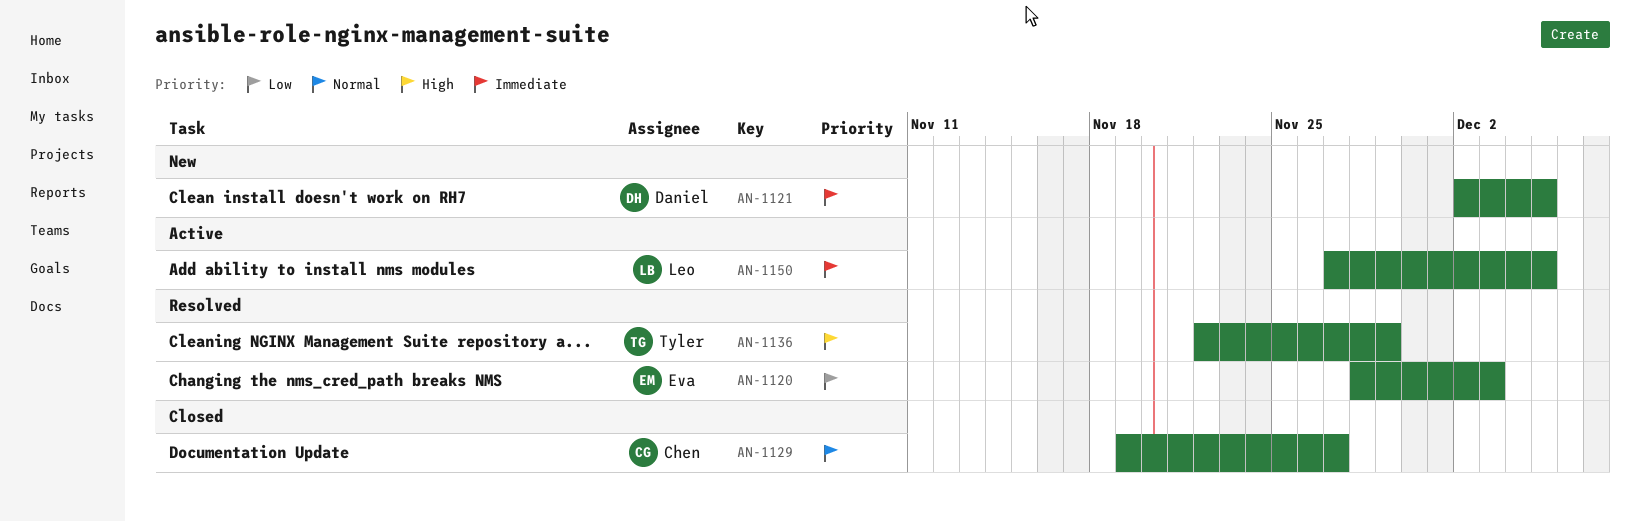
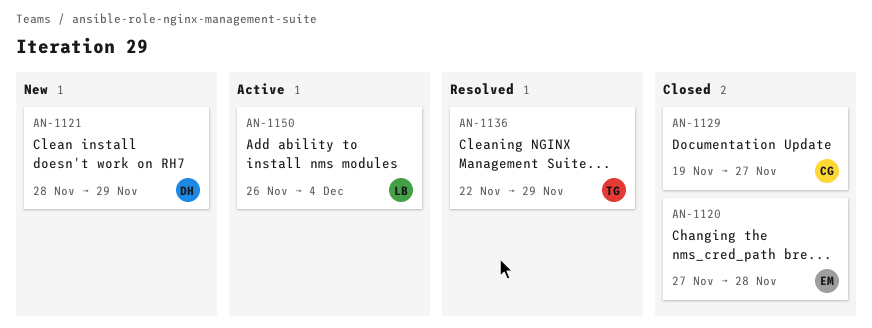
AN-1120, status: Resolved -> Closed
AN-1120, start: Nov 28 -> Nov 27
AN-1120, due: Dec 3 -> Nov 28
AN-1121, start: Dec 2 -> Nov 28
AN-1121, due: Dec 5 -> Nov 29
AN-1150, start: Nov 27 -> Nov 26
AN-1150, due: Dec 5 -> Dec 4

